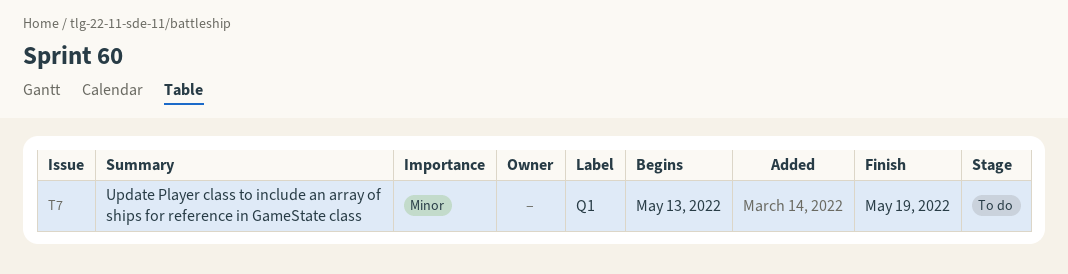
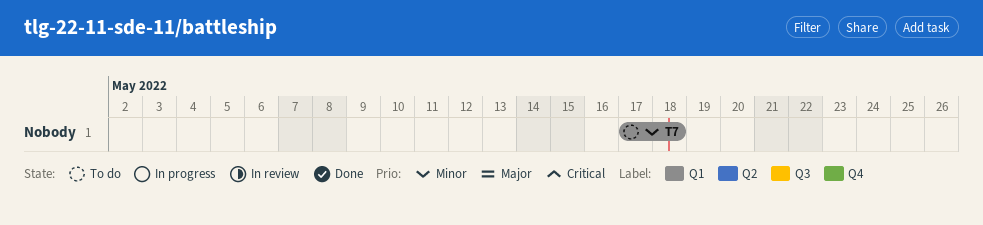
T7, start: May 13 -> May 17
T7, due: May 19 -> May 18

